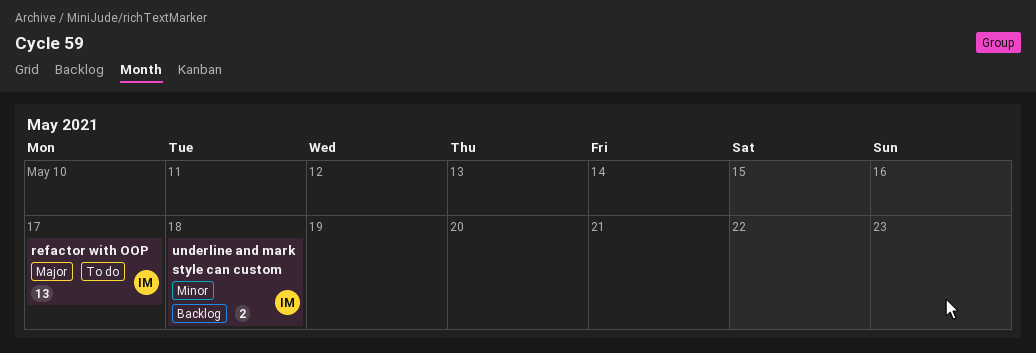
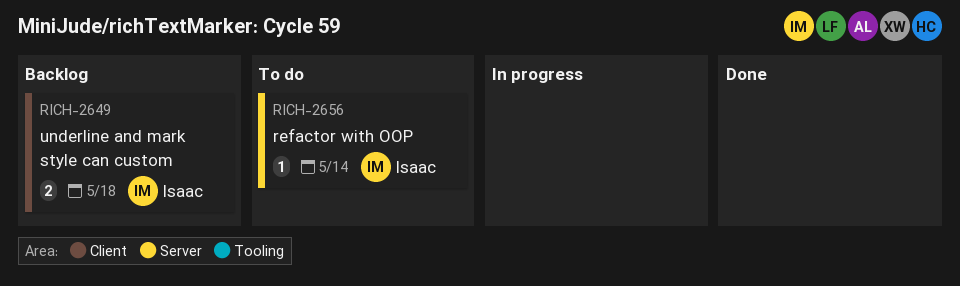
refactor with OOP, estimate: 13 -> 1
refactor with OOP, due: May 17 -> May 14

